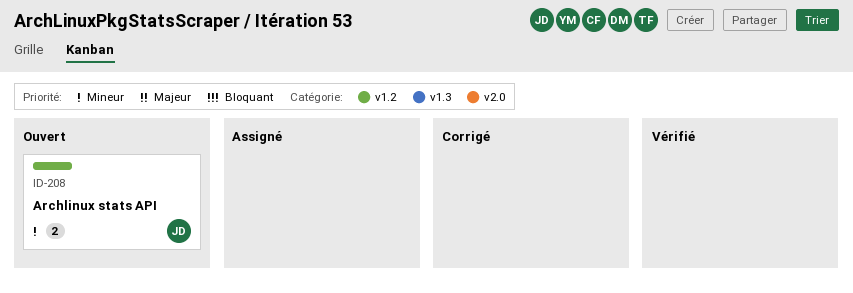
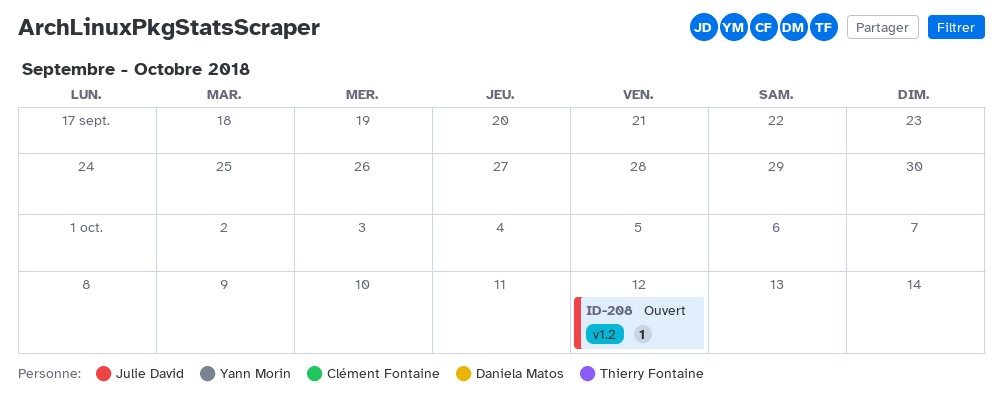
ID-208, estimate: 2 -> 1

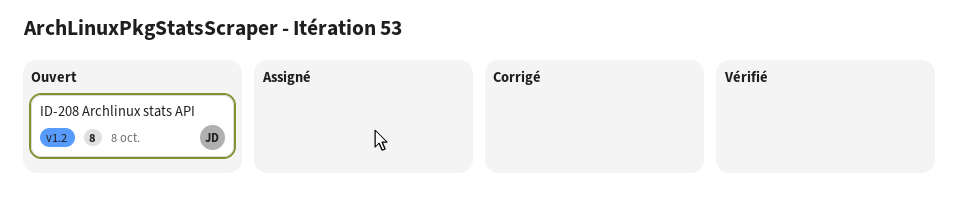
ID-208, estimate: 1 -> 8
ID-208, due: Oct 12 -> Oct 8

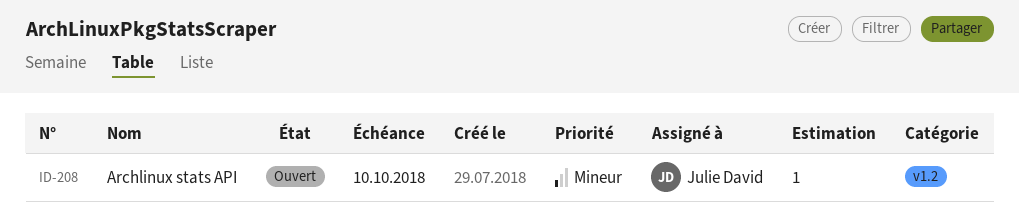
ID-208, estimate: 8 -> 1
ID-208, due: Oct 8 -> Oct 10

